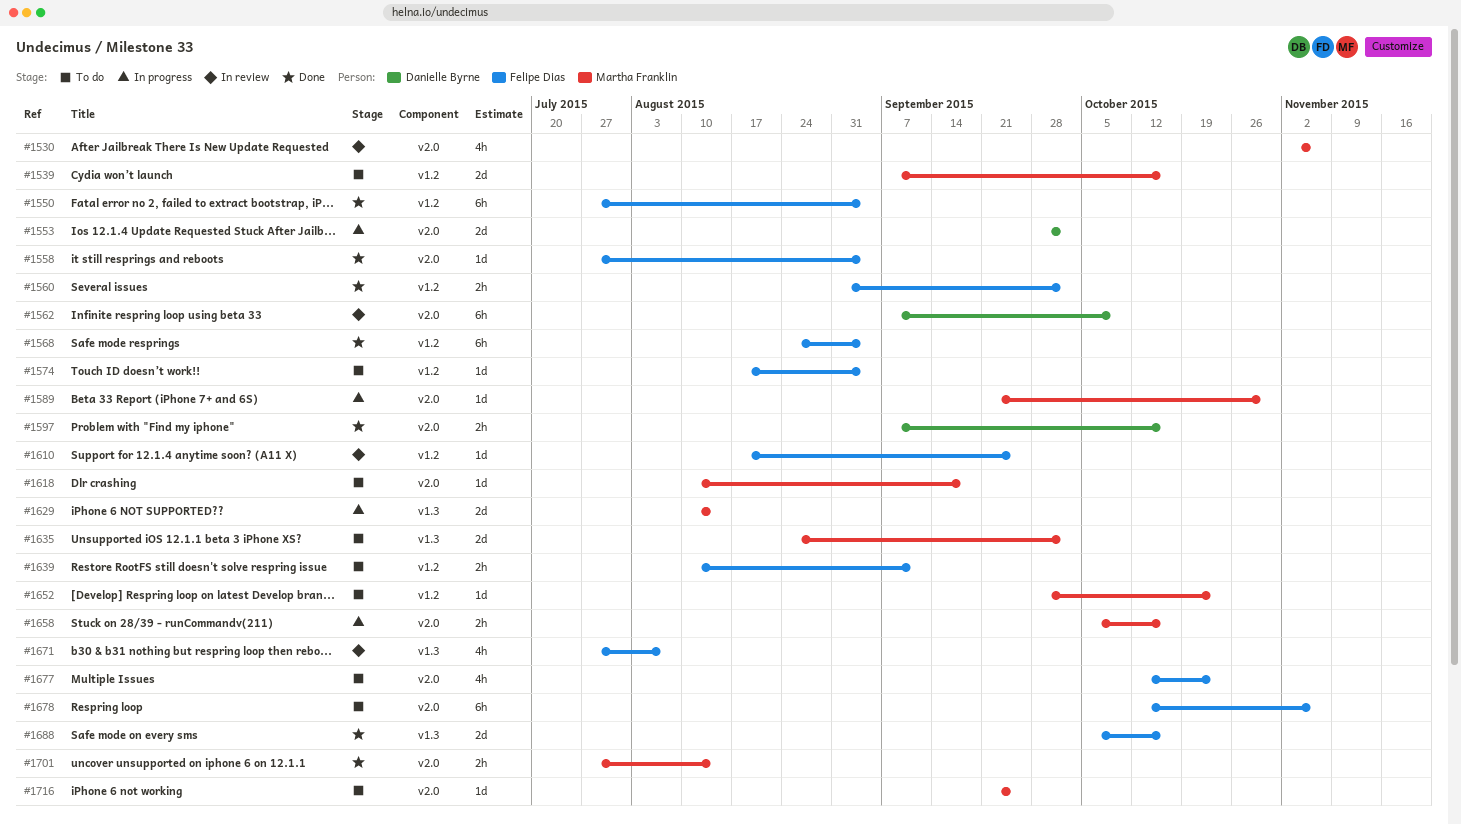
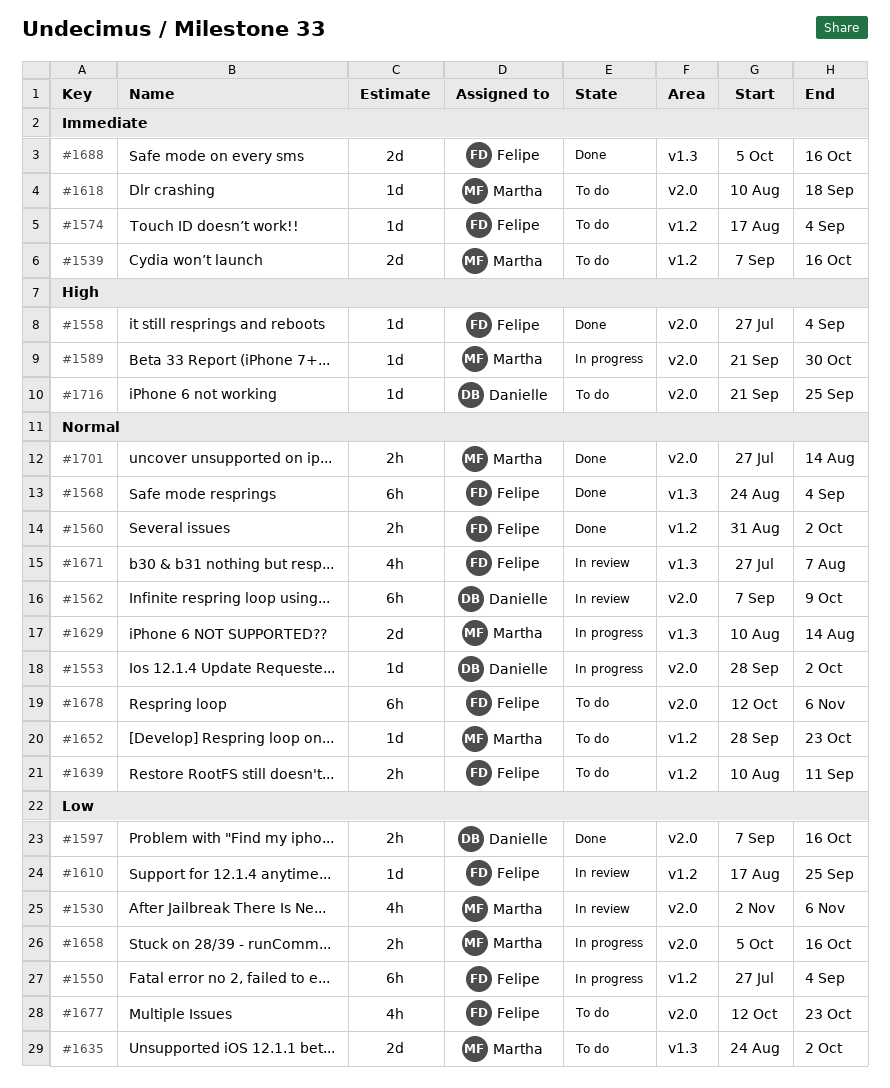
#1550, status: Done -> In progress
#1553, estimate: 2d -> 1d
#1568, label: v1.2 -> v1.3
#1716, owner: Martha Franklin -> Danielle Byrne

